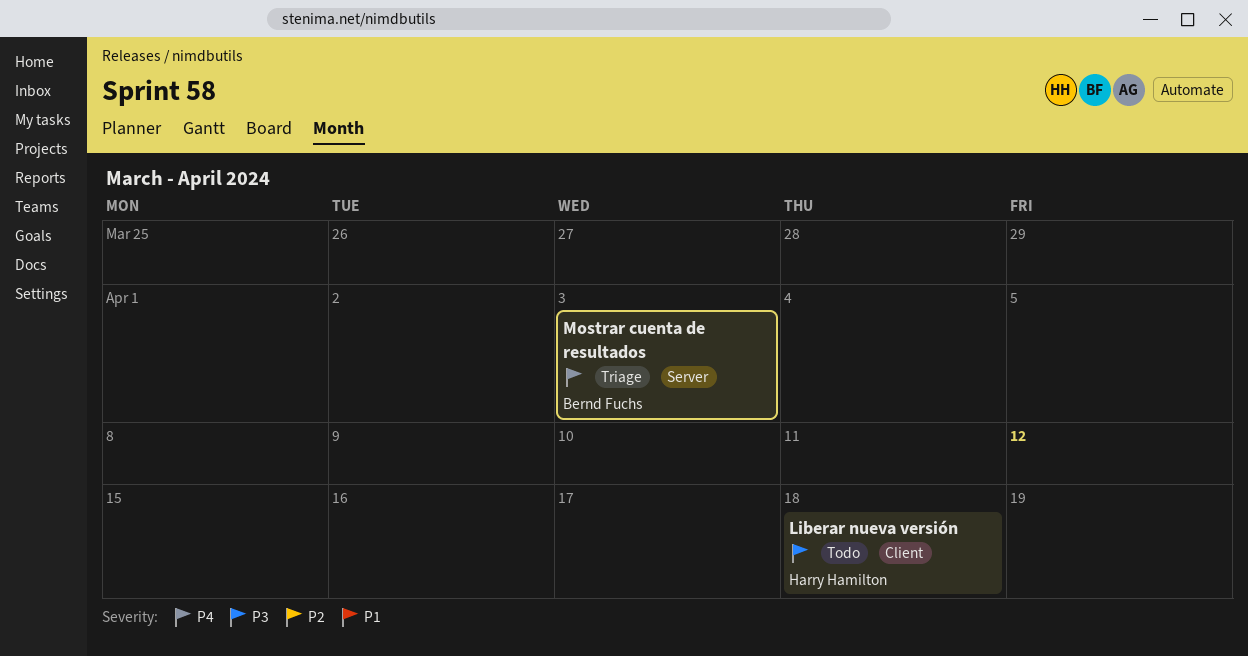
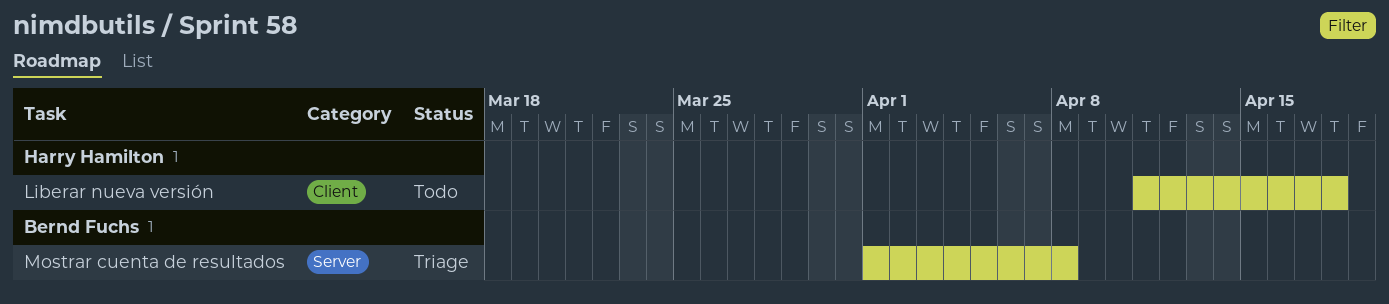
Mostrar cuenta de resultados, due: Apr 3 -> Apr 8

